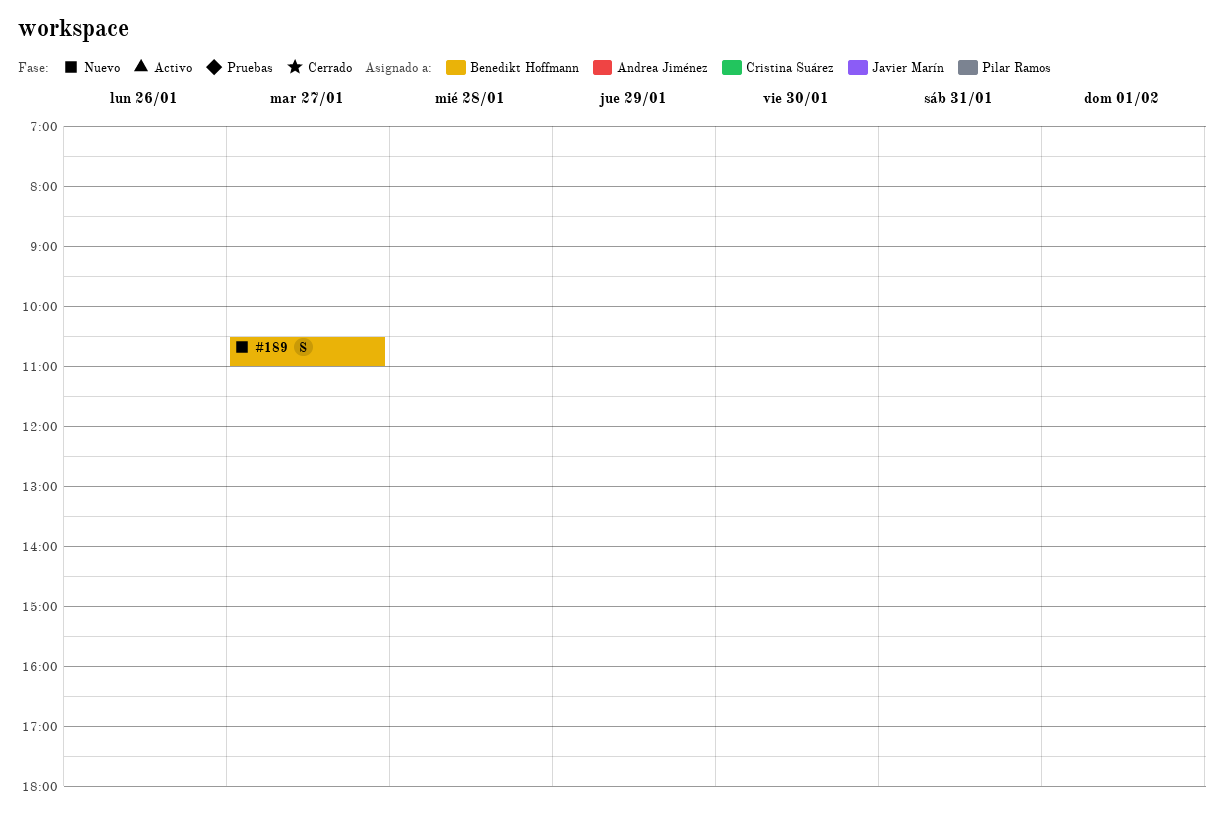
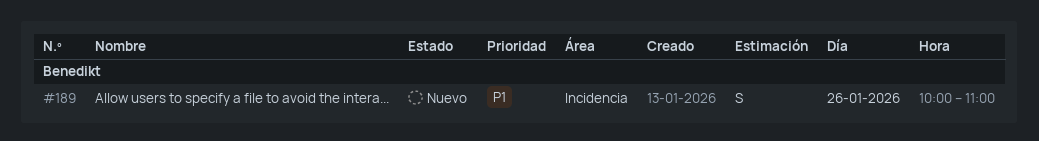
#189, day: Jan 27 -> Jan 26
#189, begins: 10:30 -> 10:00

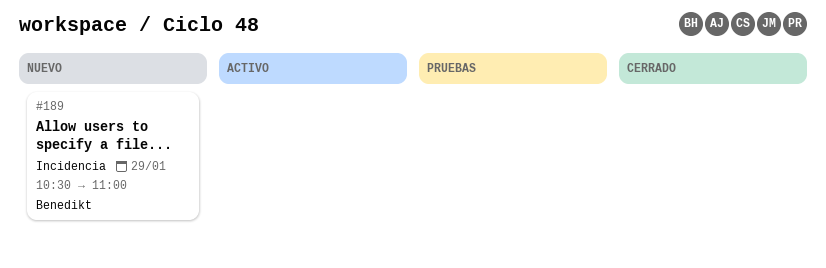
#189, day: Jan 26 -> Jan 29
#189, begins: 10:00 -> 10:30

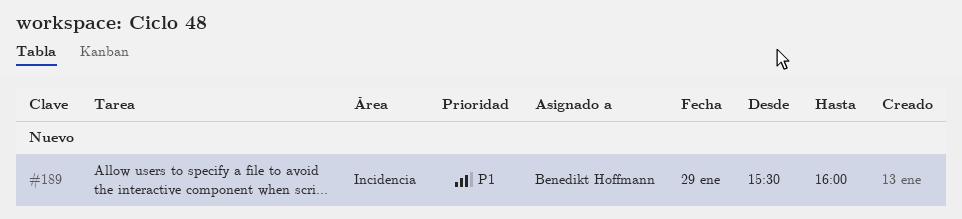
#189, begins: 10:30 -> 15:30
#189, ends: 11:00 -> 16:00

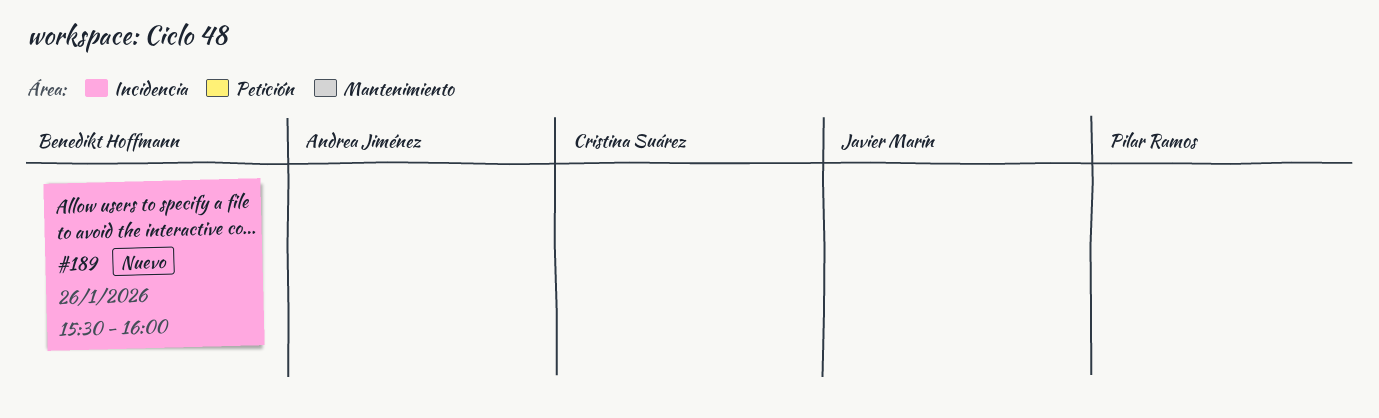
#189, day: Jan 29 -> Jan 26

